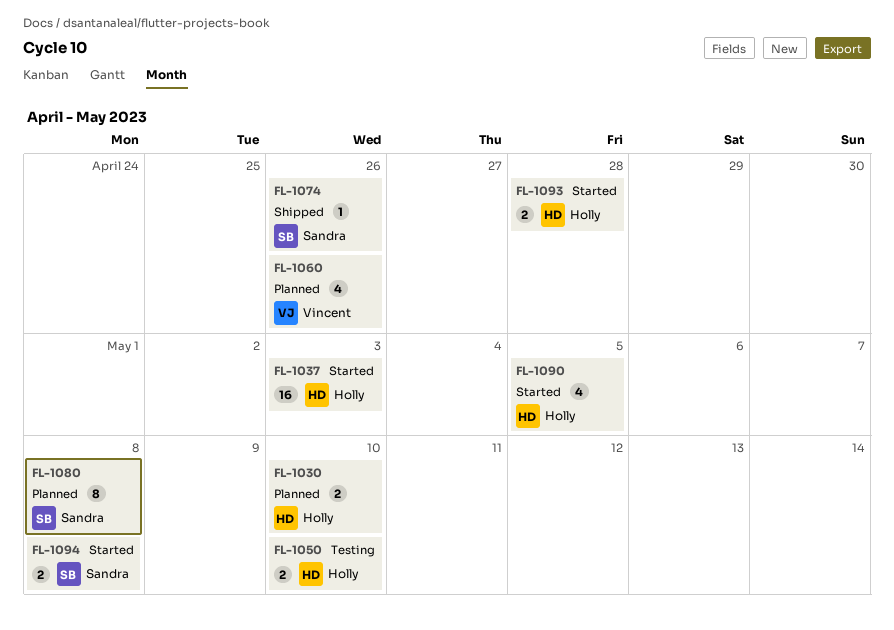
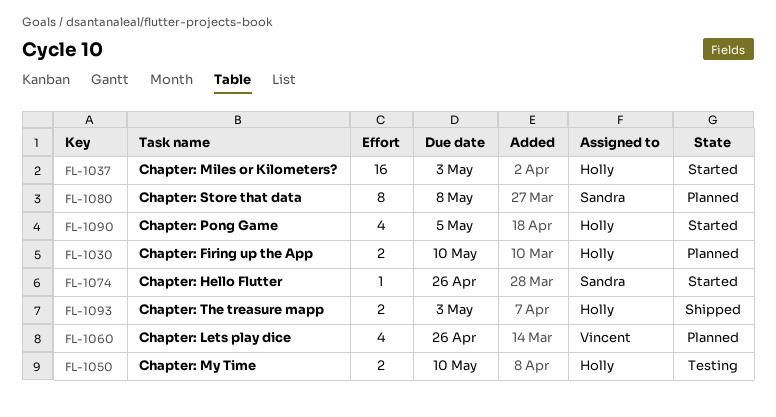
FL-1074, status: Shipped -> Started
FL-1093, status: Started -> Shipped
FL-1093, due: Apr 28 -> May 3
FL-1094: present -> none

